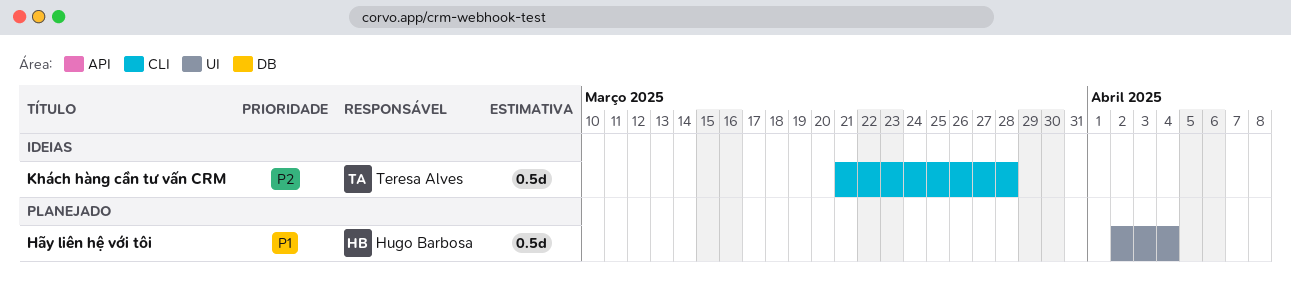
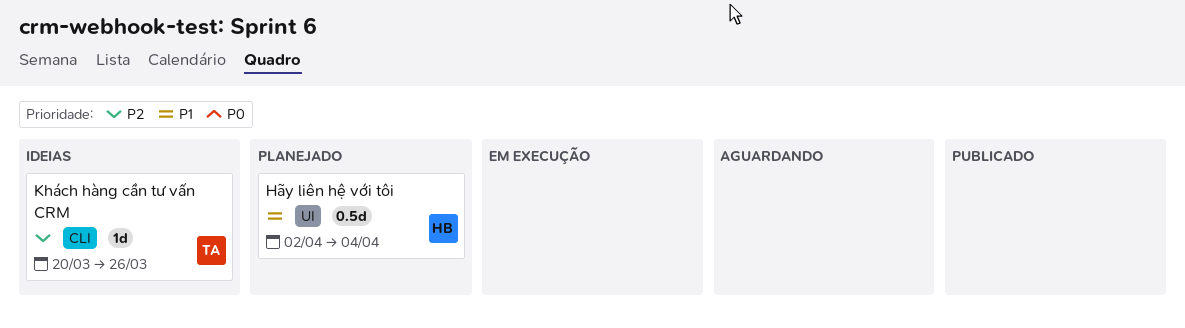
Khách hàng cần tư vấn CRM, estimate: 0.5d -> 1d
Khách hàng cần tư vấn CRM, start: Mar 21 -> Mar 20
Khách hàng cần tư vấn CRM, due: Mar 28 -> Mar 26

